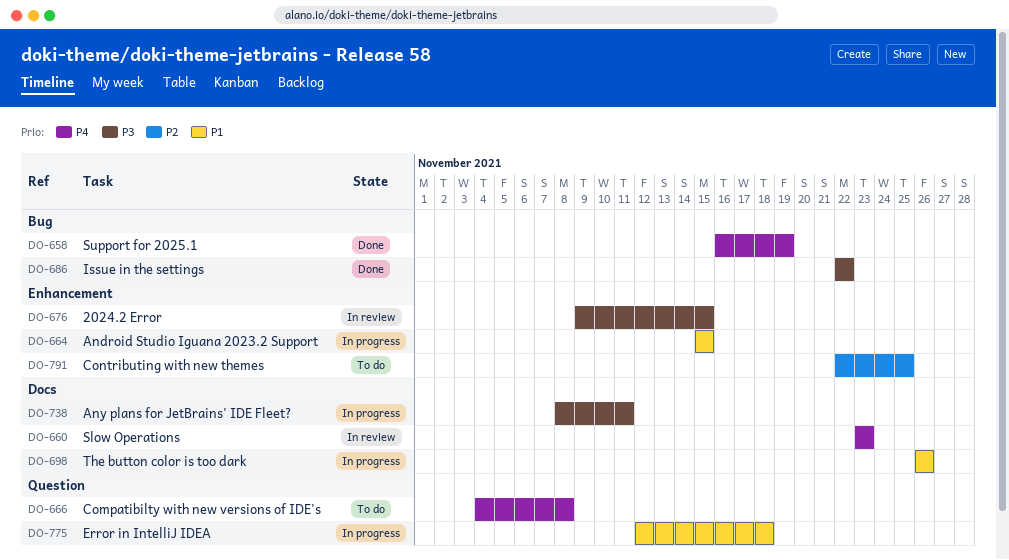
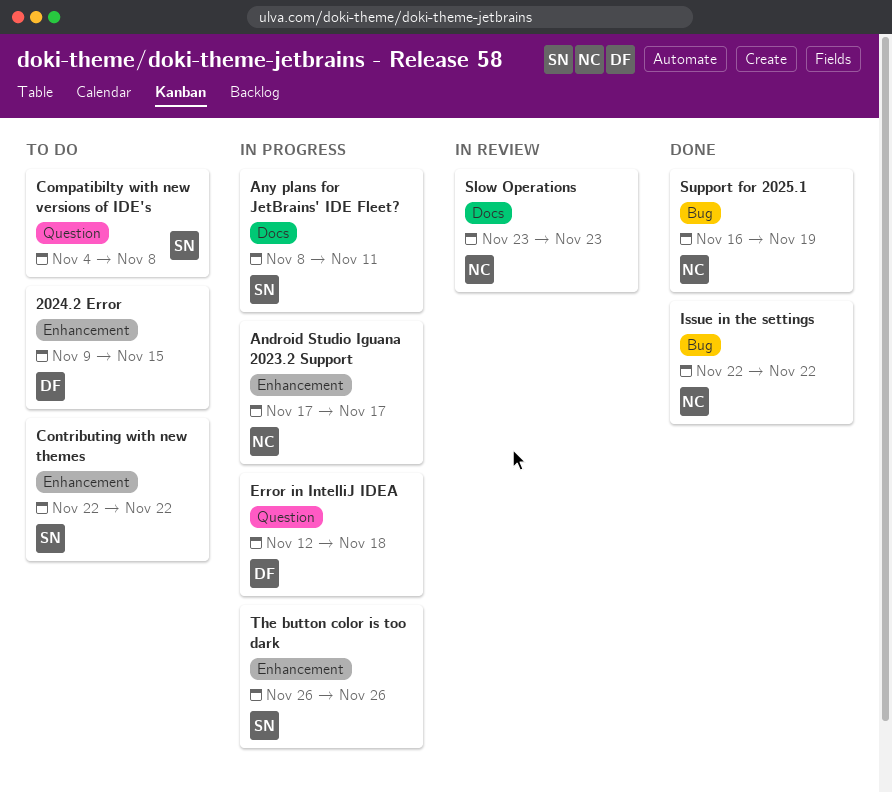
2024.2 Error, status: In review -> To do
Android Studio Iguana 2023.2 Support, start: Nov 15 -> Nov 17
Android Studio Iguana 2023.2 Support, due: Nov 15 -> Nov 17
Contributing with new themes, due: Nov 25 -> Nov 22
The button color is too dark, label: Docs -> Enhancement

